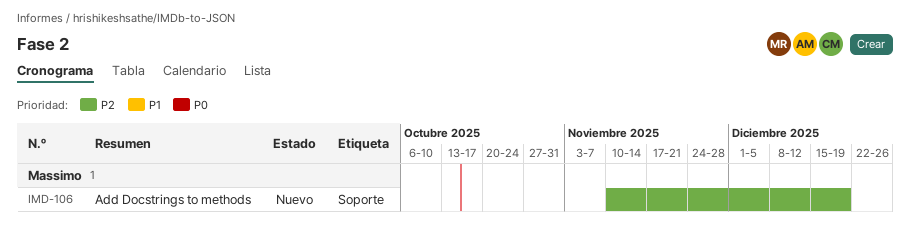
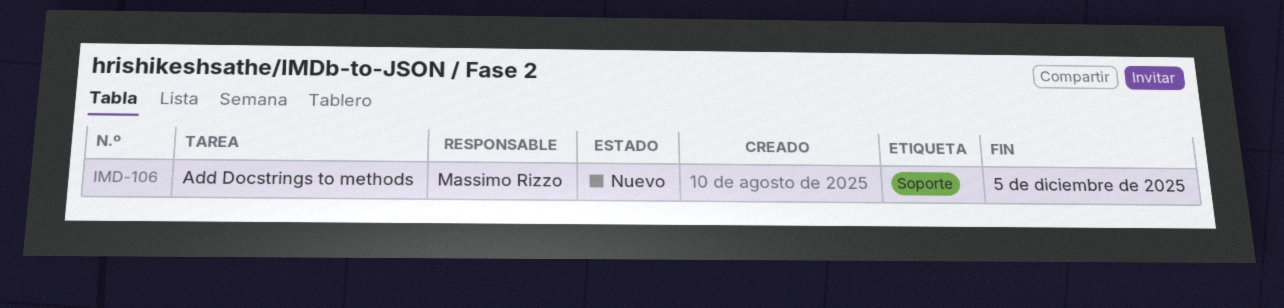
IMD-106, due: Dec 19 -> Dec 5

